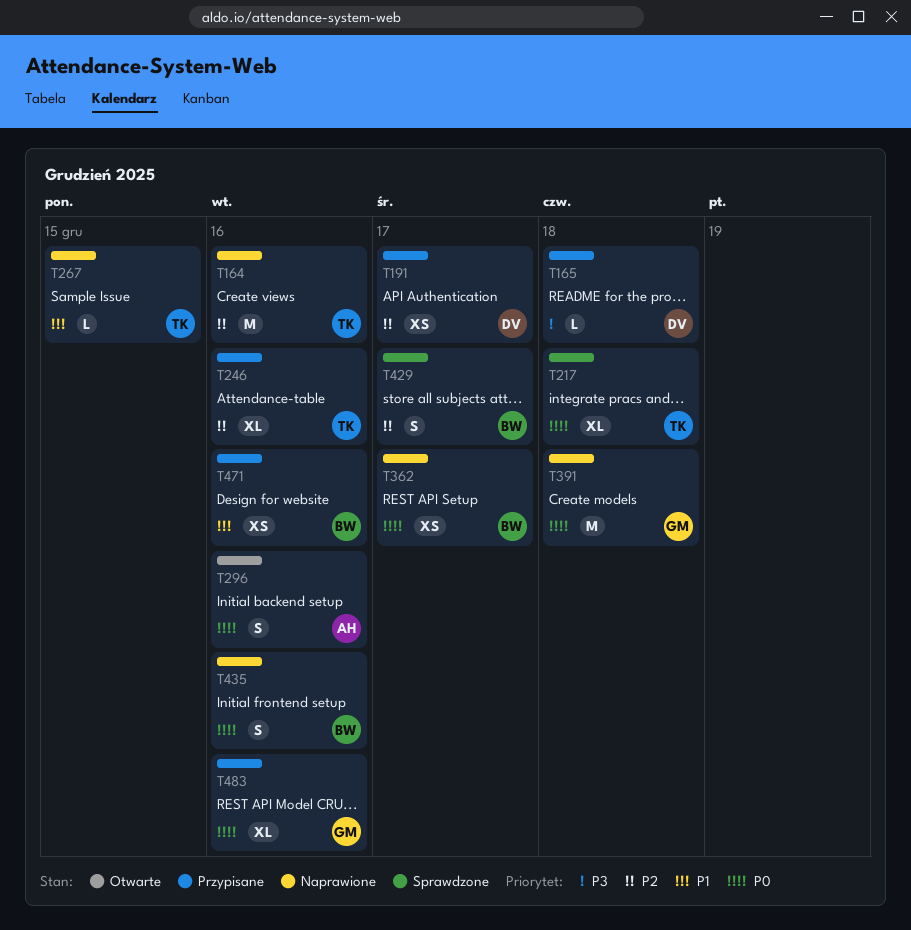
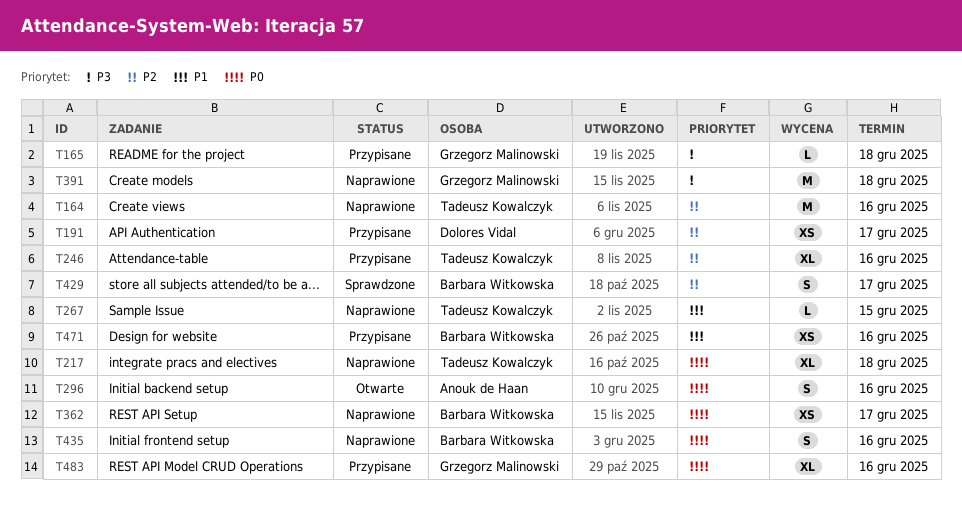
T165, owner: Dolores Vidal -> Grzegorz Malinowski
T217, status: Sprawdzone -> Naprawione
T391, priority: P0 -> P3

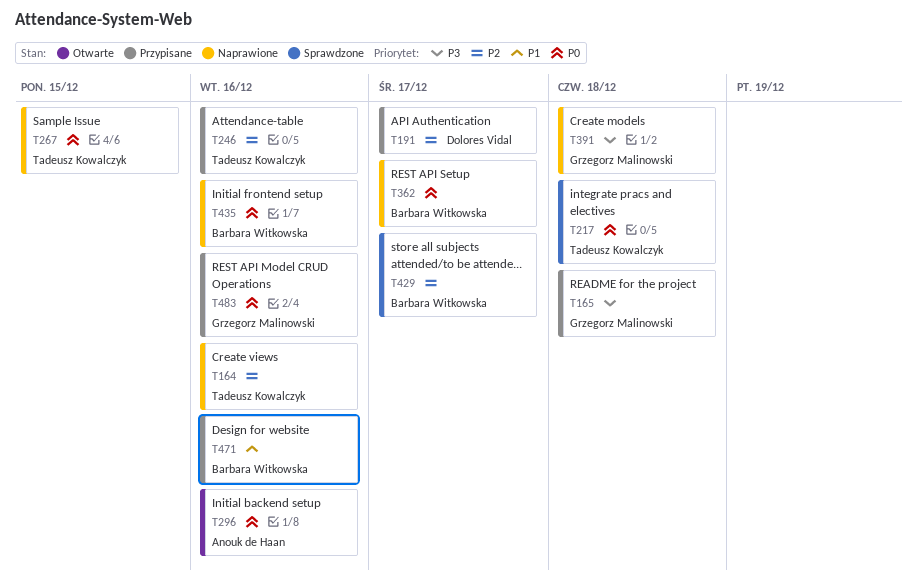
T217, status: Naprawione -> Sprawdzone
T267, priority: P1 -> P0

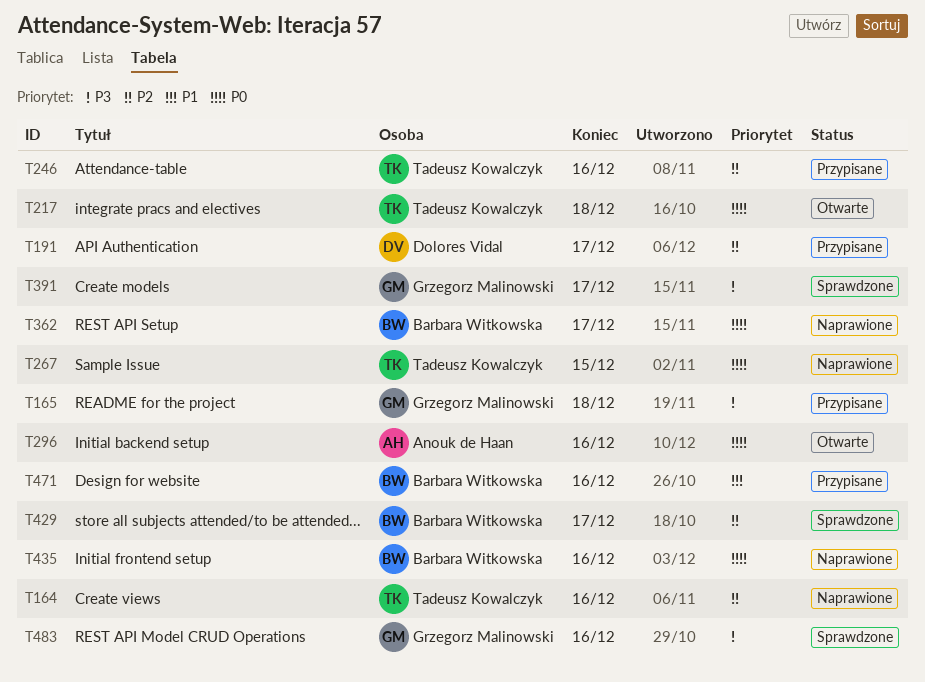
T217, status: Sprawdzone -> Otwarte
T391, status: Naprawione -> Sprawdzone
T391, due: Dec 18 -> Dec 17
T483, status: Przypisane -> Sprawdzone
T483, priority: P0 -> P3

